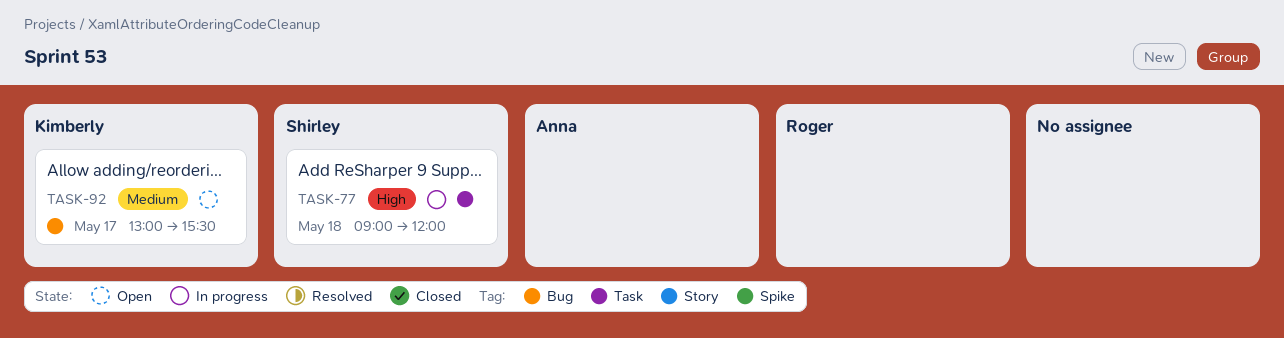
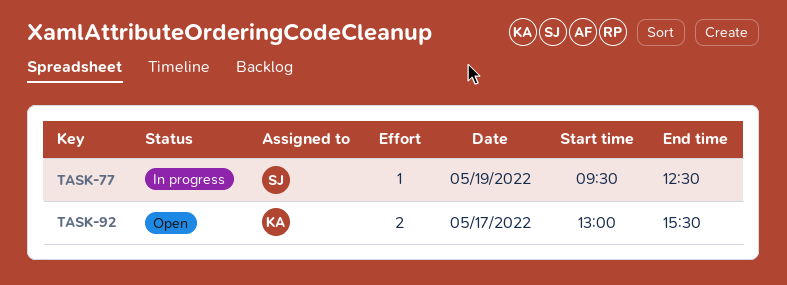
TASK-77, day: May 18 -> May 19
TASK-77, begins: 09:00 -> 09:30
TASK-77, ends: 12:00 -> 12:30

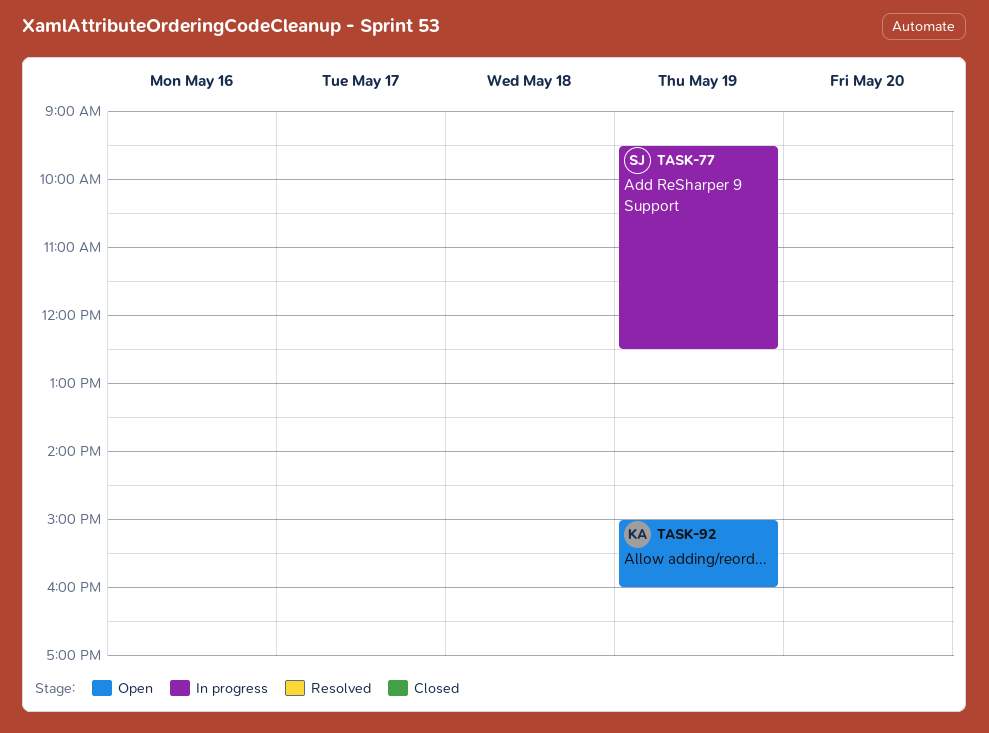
TASK-92, day: May 17 -> May 19
TASK-92, begins: 13:00 -> 15:00
TASK-92, ends: 15:30 -> 16:00

